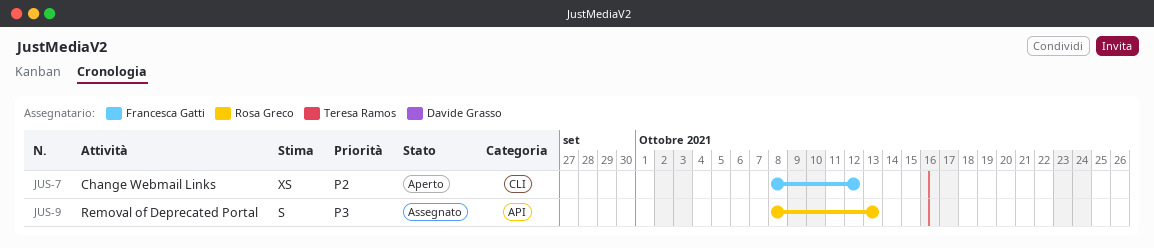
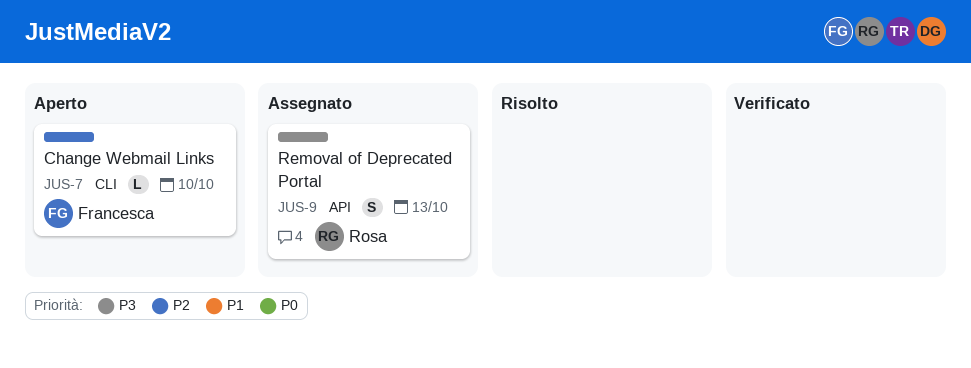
JUS-7, estimate: XS -> L
JUS-7, due: Oct 12 -> Oct 10

